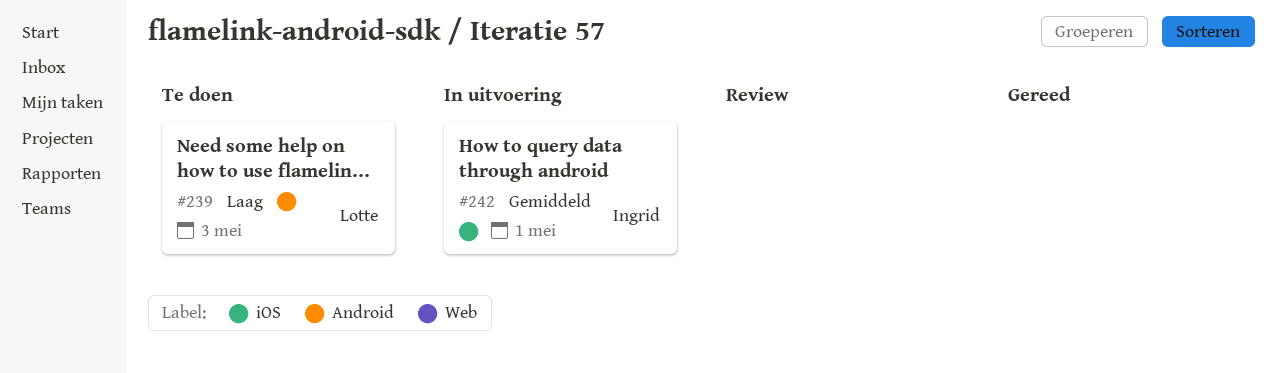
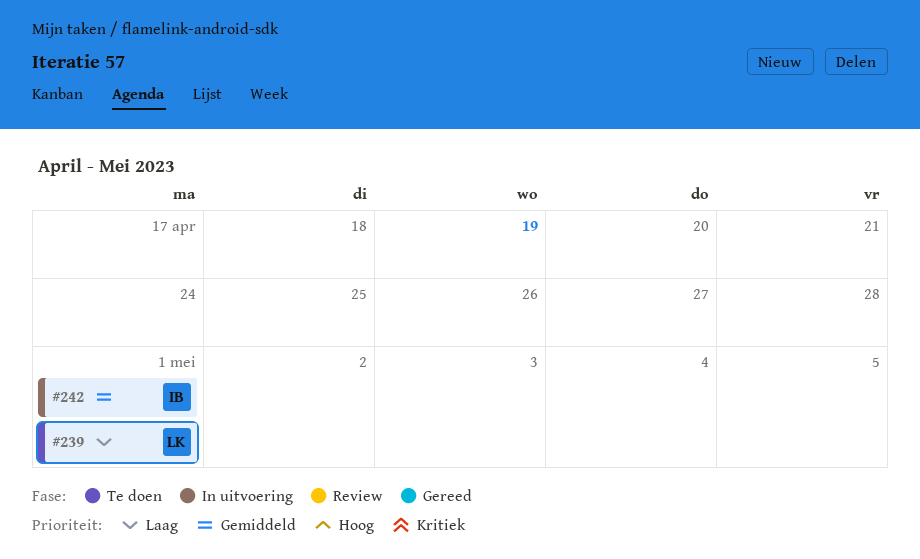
#239, due: May 3 -> May 1

